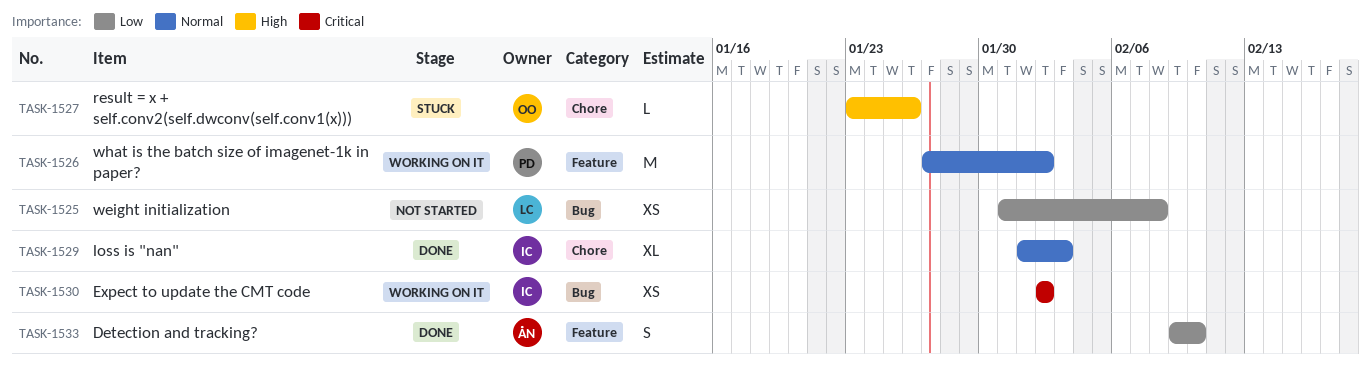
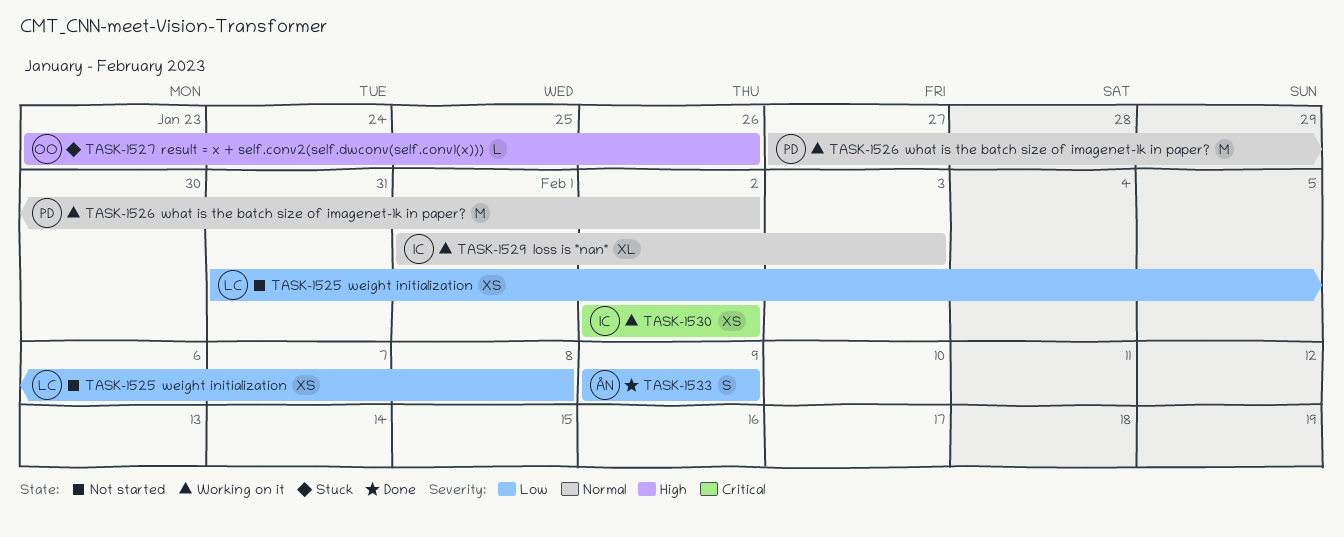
TASK-1529, status: Done -> Working on it
TASK-1533, due: Feb 10 -> Feb 9

